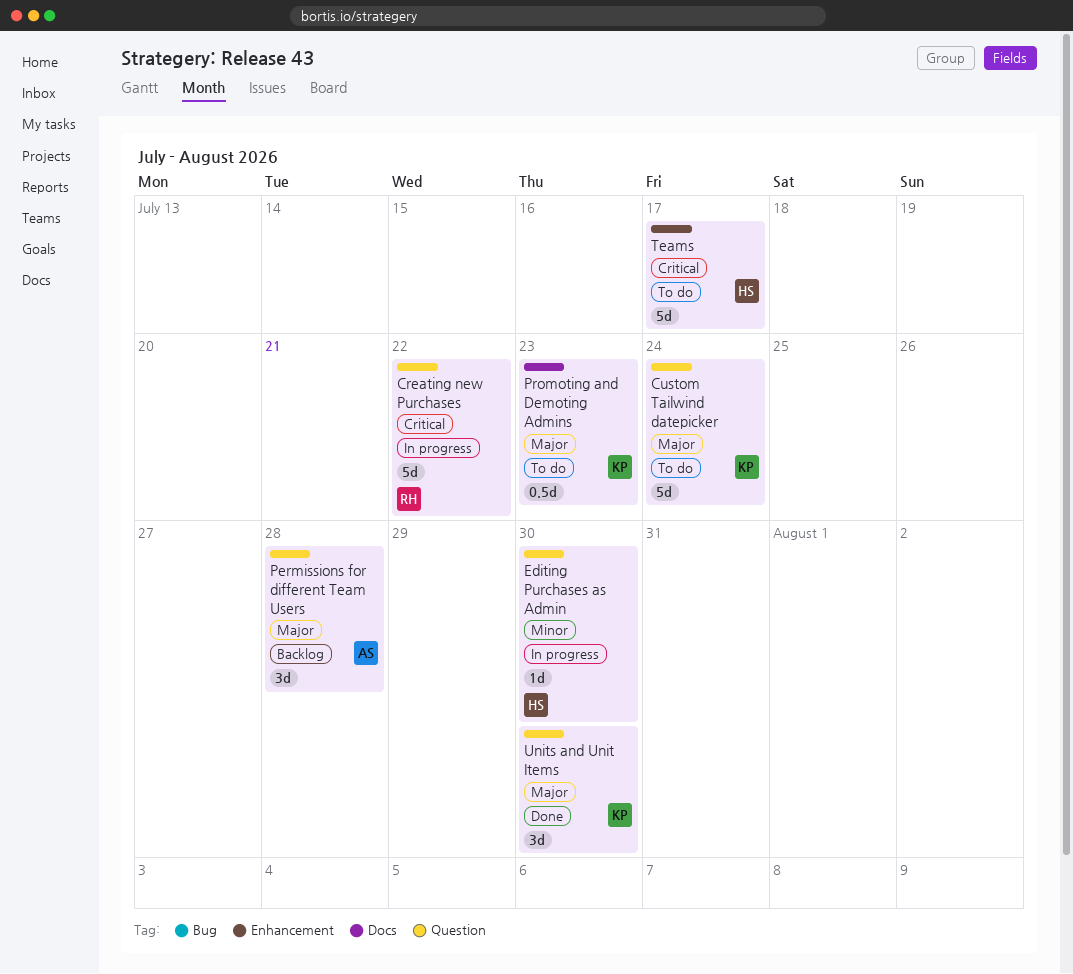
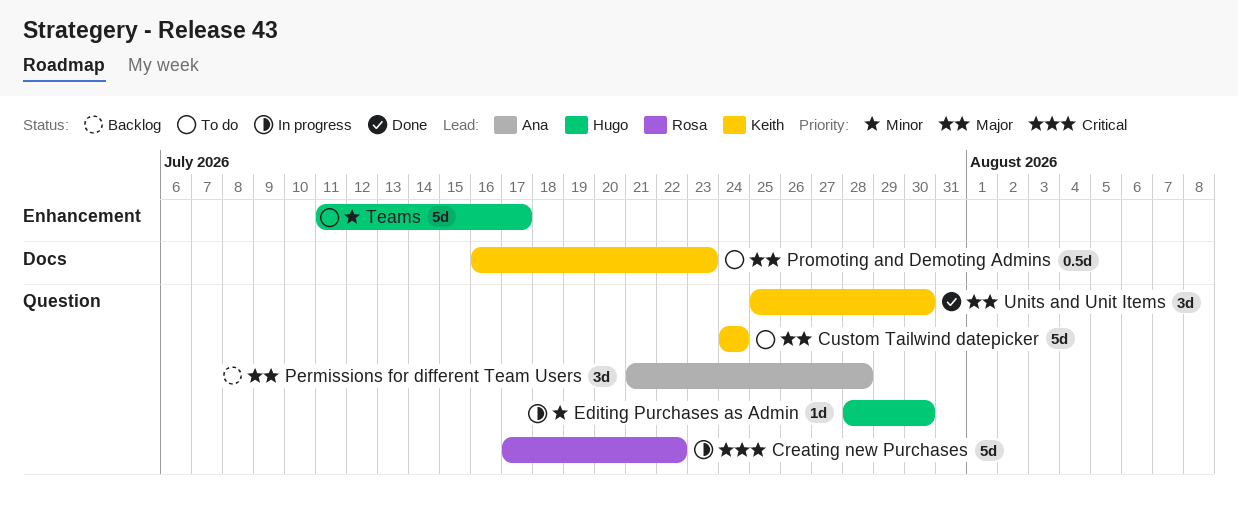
Teams, priority: Critical -> Minor

